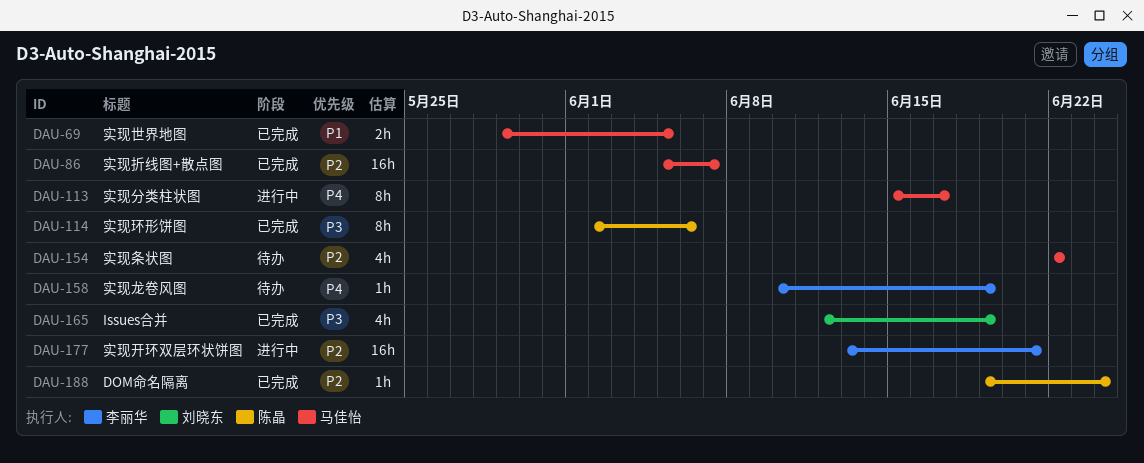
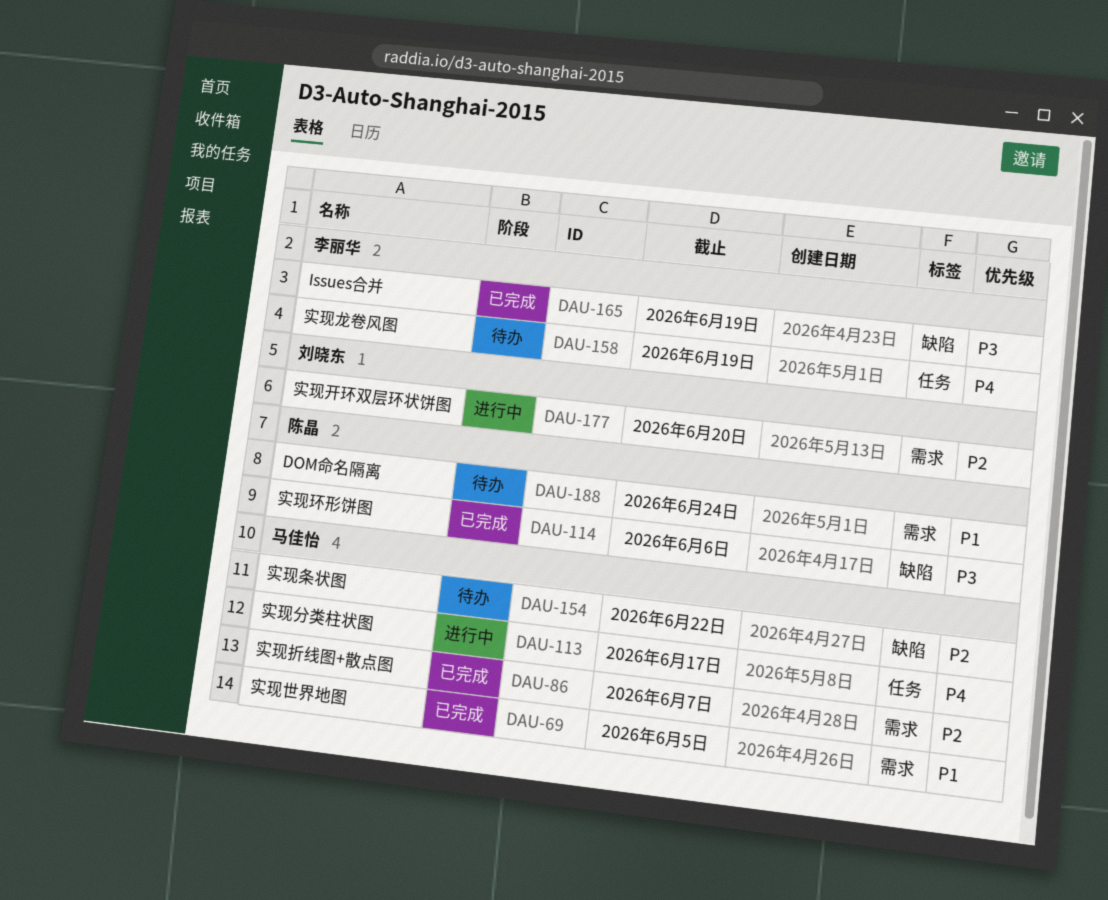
DAU-165, owner: 刘晓东 -> 李丽华
DAU-177, owner: 李丽华 -> 刘晓东
DAU-177, due: Jun 21 -> Jun 20
DAU-188, status: 已完成 -> 待办
DAU-188, priority: P2 -> P1

